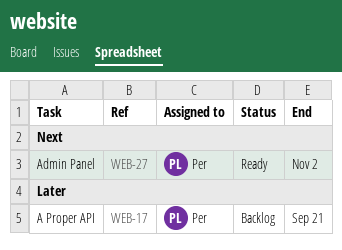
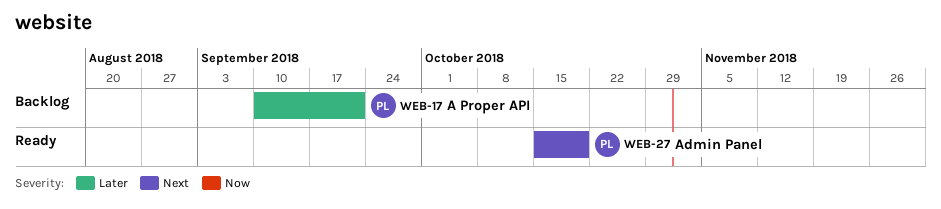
WEB-27, due: Nov 2 -> Oct 19

